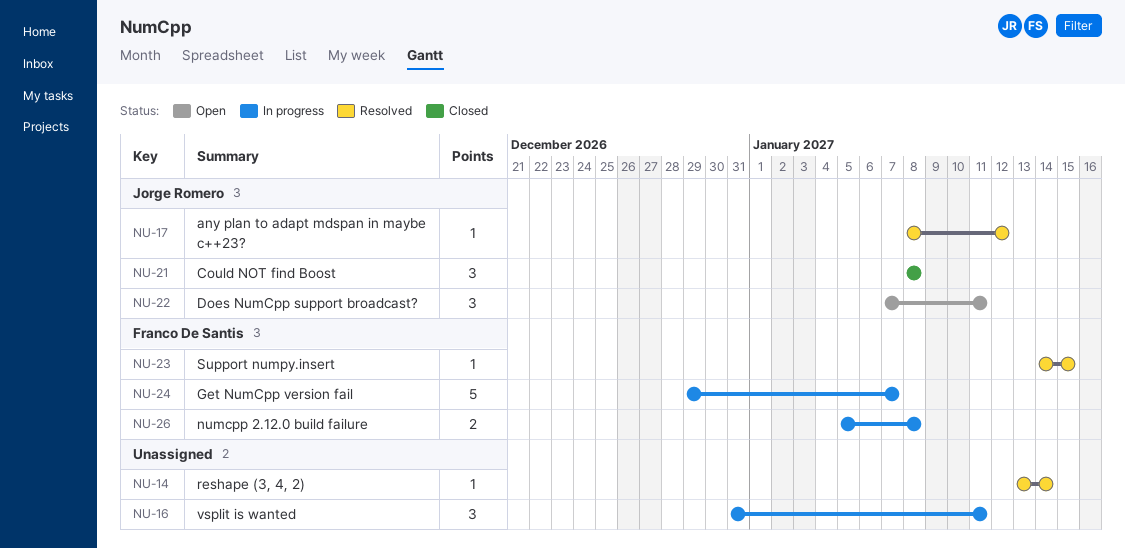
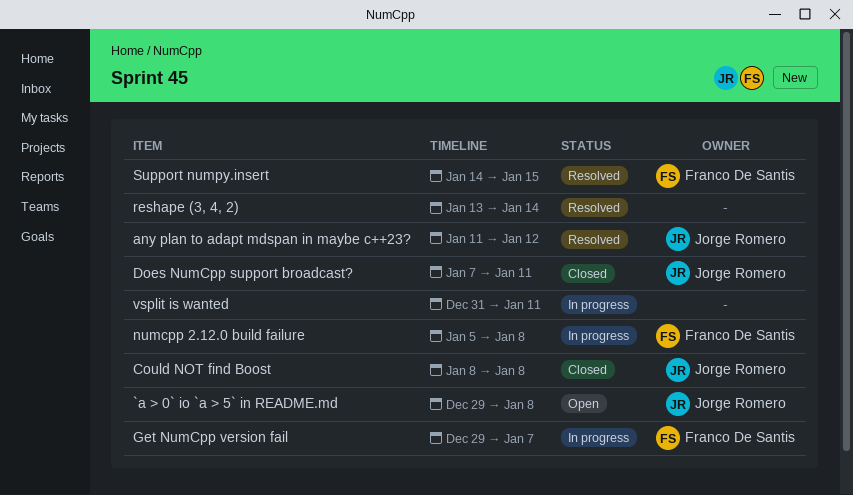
`a > 0` io `a > 5` in README.md: none -> present
any plan to adapt mdspan in maybe c++23?, start: Jan 8 -> Jan 11
Does NumCpp support broadcast?, status: Open -> Closed

